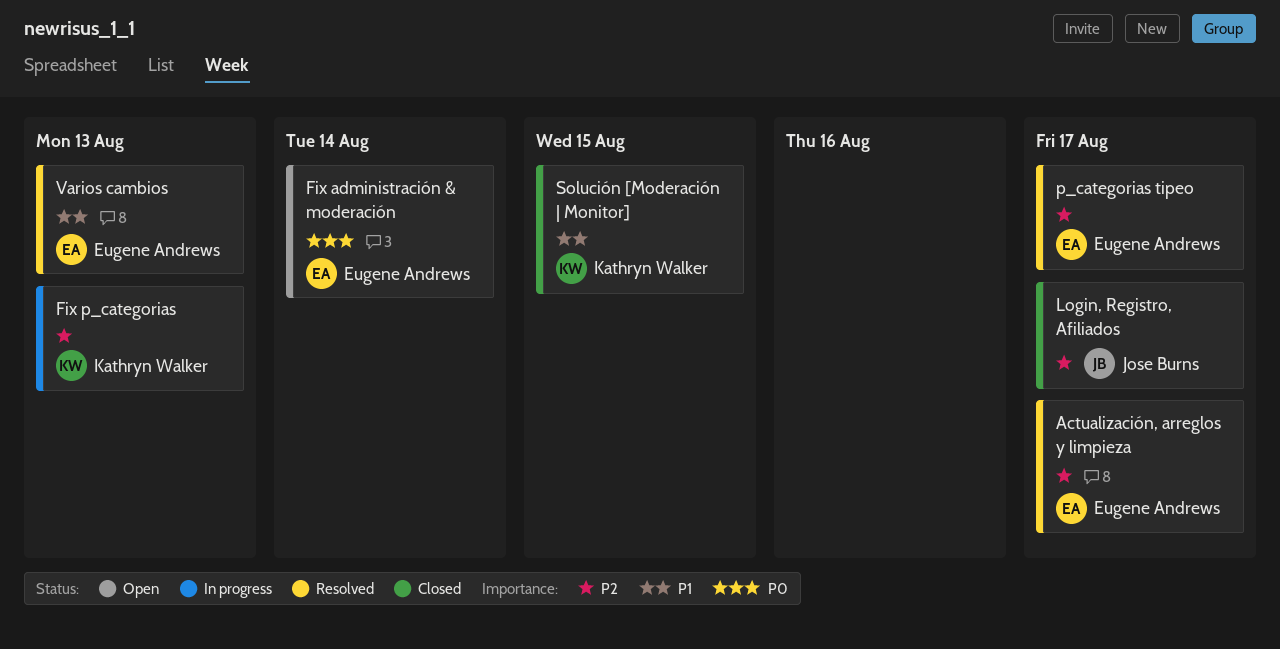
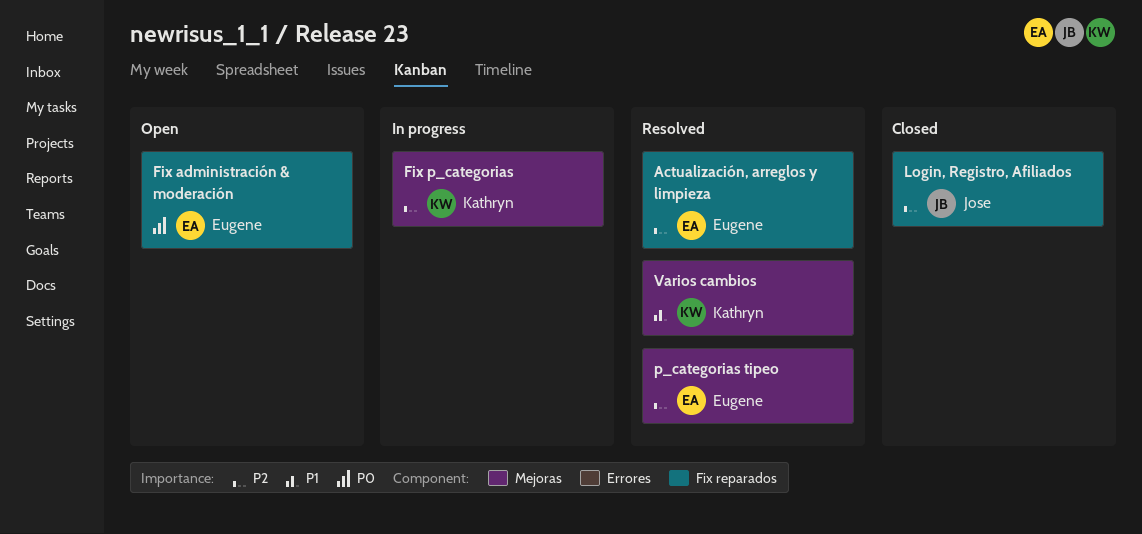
Solución [Moderación | Monitor]: present -> none
Varios cambios, owner: Eugene Andrews -> Kathryn Walker

